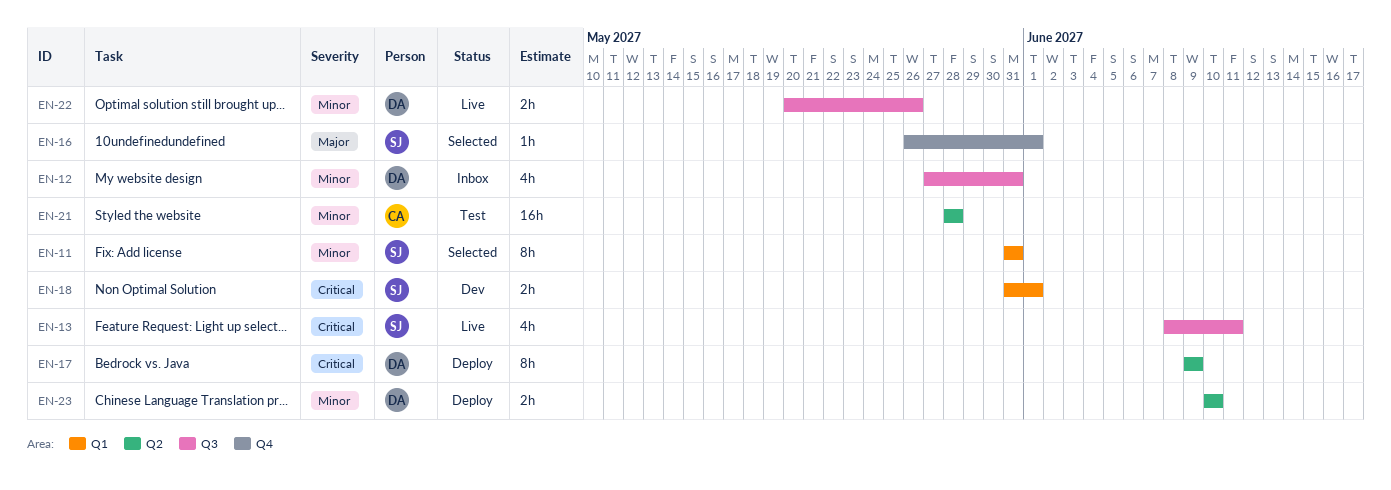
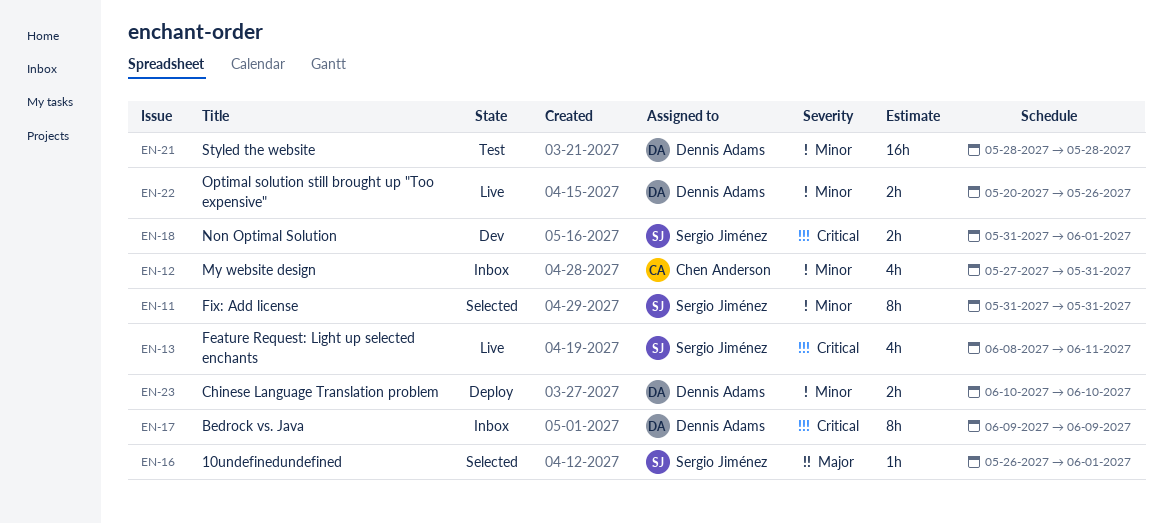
EN-12, owner: Dennis Adams -> Chen Anderson
EN-17, status: Deploy -> Inbox
EN-21, owner: Chen Anderson -> Dennis Adams

